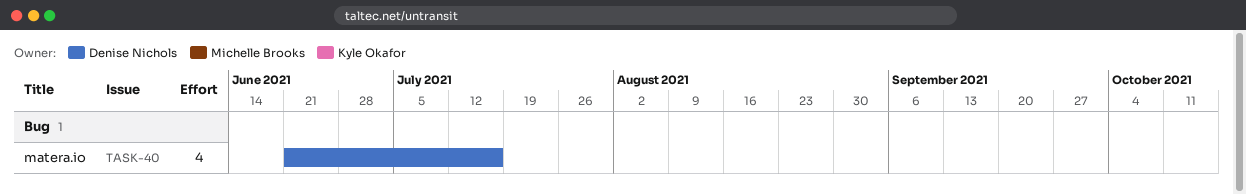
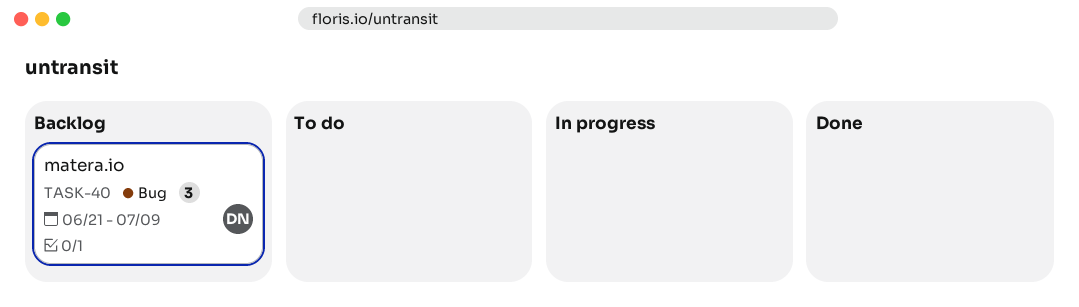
TASK-40, estimate: 4 -> 3
TASK-40, due: Jul 16 -> Jul 9

